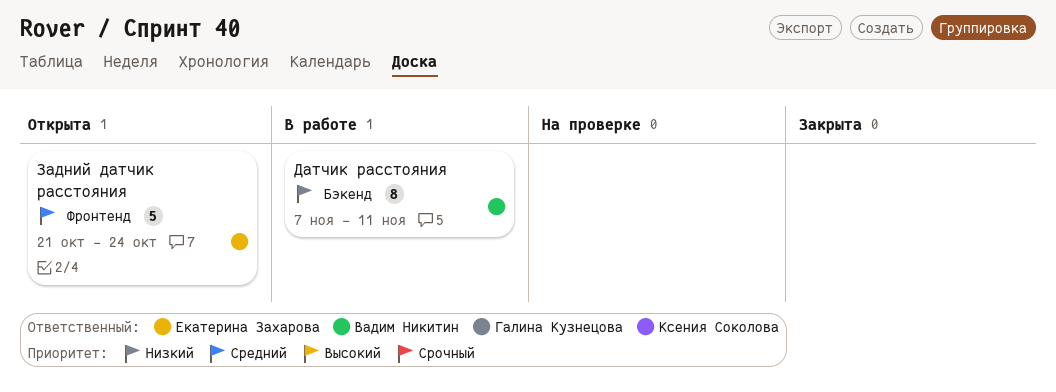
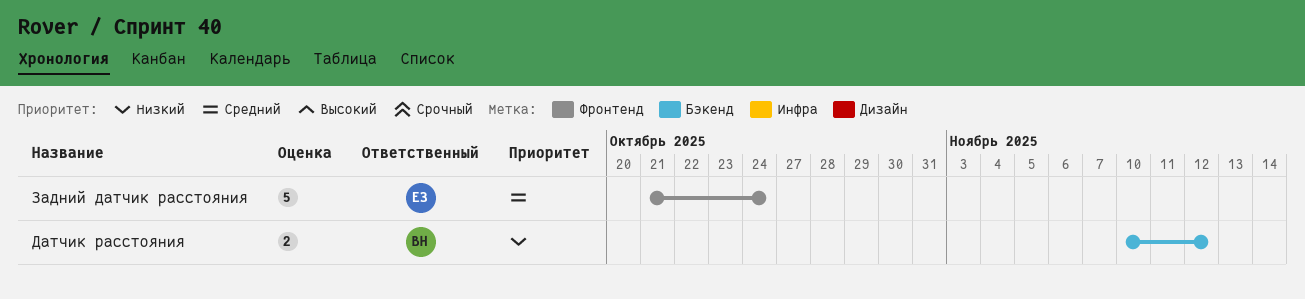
Датчик расстояния, estimate: 8 -> 2
Датчик расстояния, start: Nov 7 -> Nov 10
Датчик расстояния, due: Nov 11 -> Nov 12

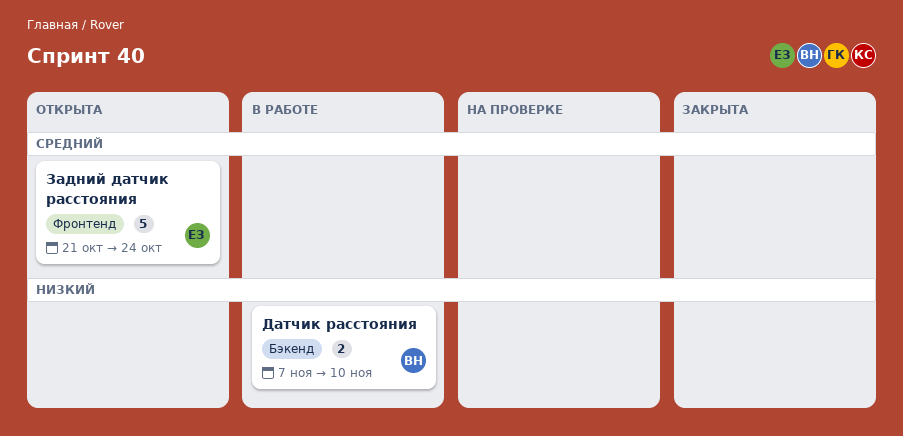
Датчик расстояния, start: Nov 10 -> Nov 7
Датчик расстояния, due: Nov 12 -> Nov 10

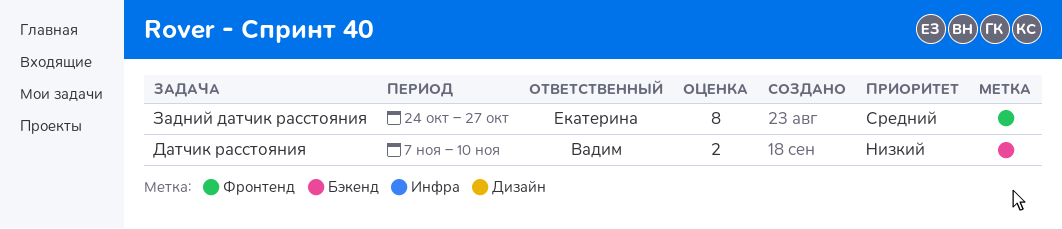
Задний датчик расстояния, estimate: 5 -> 8
Задний датчик расстояния, start: Oct 21 -> Oct 24
Задний датчик расстояния, due: Oct 24 -> Oct 27

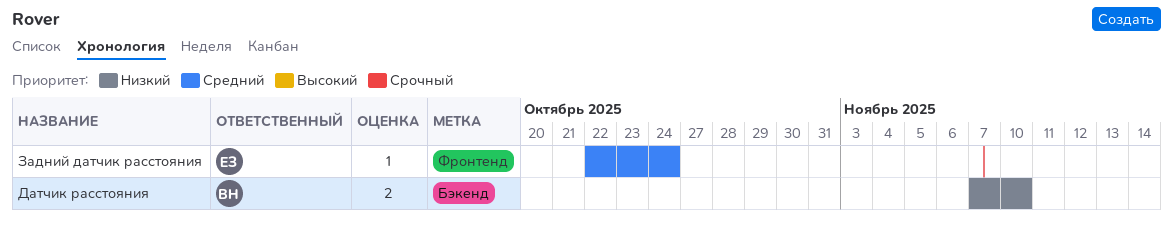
Задний датчик расстояния, estimate: 8 -> 1
Задний датчик расстояния, start: Oct 24 -> Oct 22
Задний датчик расстояния, due: Oct 27 -> Oct 24

